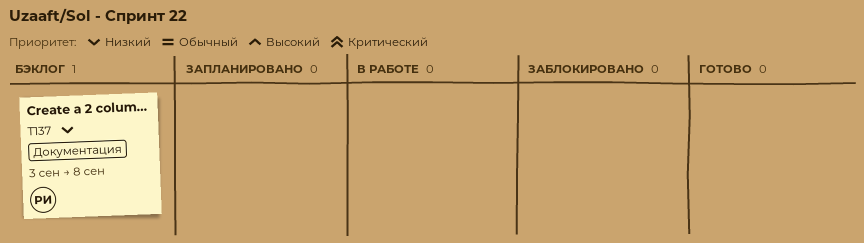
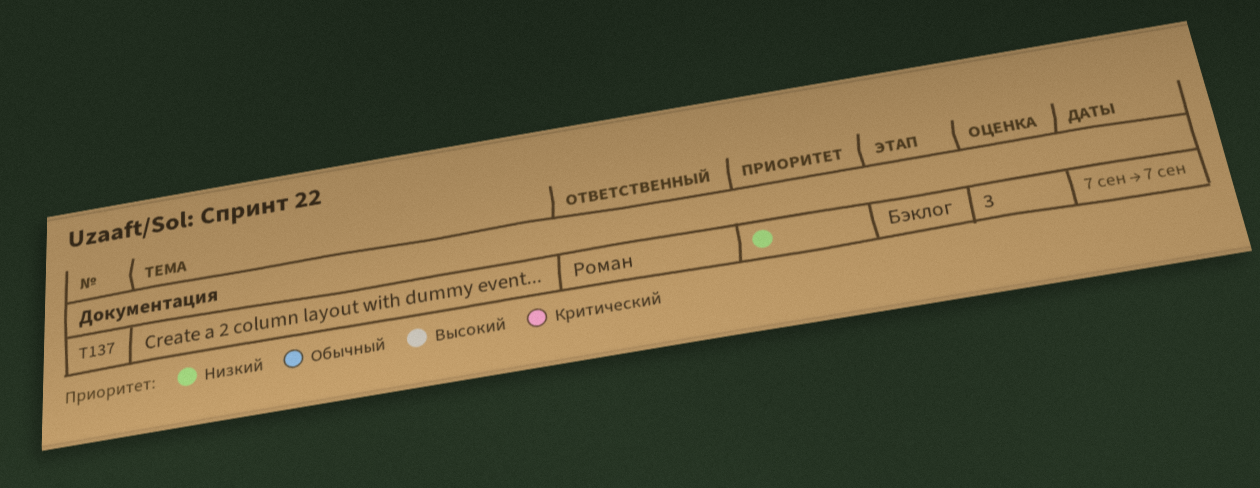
T137, start: Sep 3 -> Sep 7
T137, due: Sep 8 -> Sep 7

